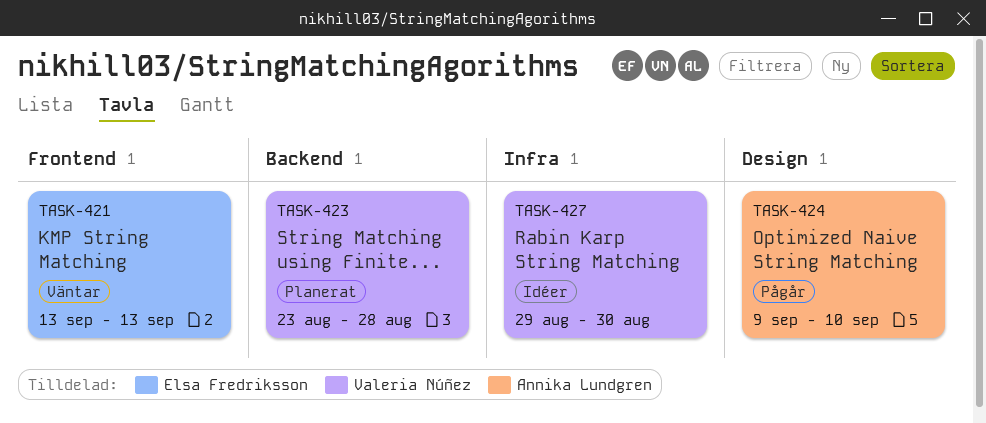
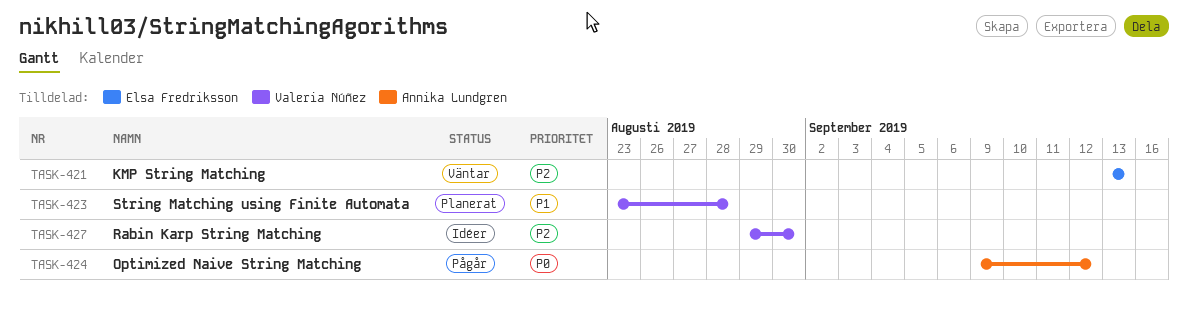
TASK-424, due: Sep 10 -> Sep 12

